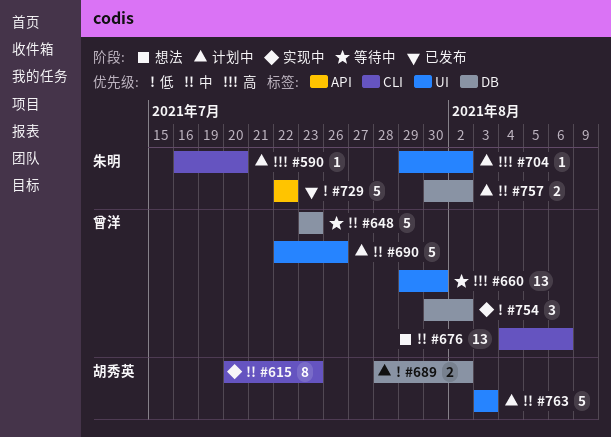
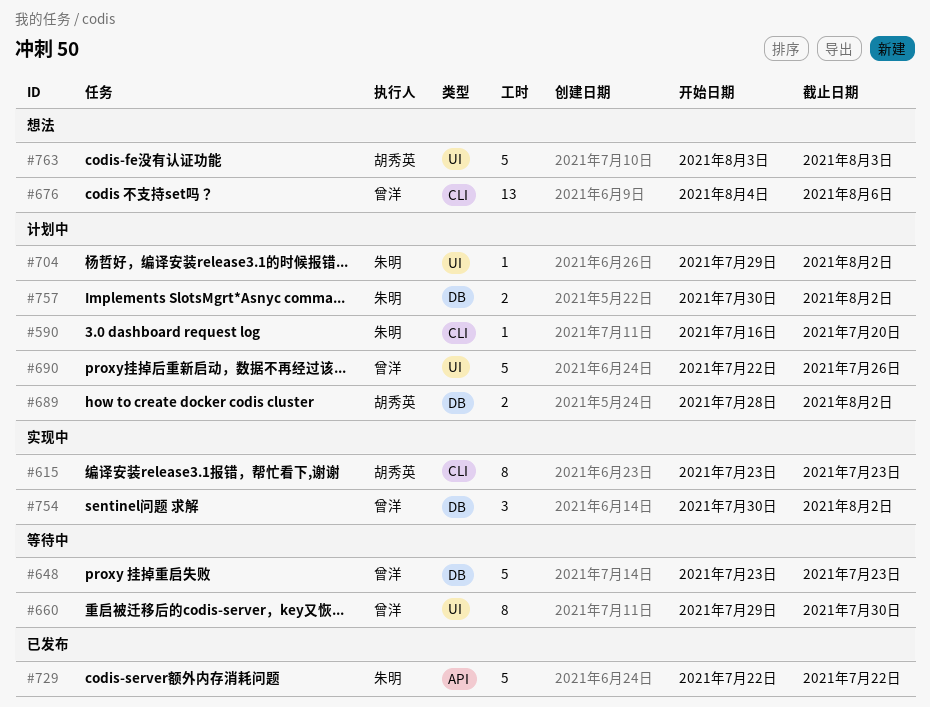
#615, start: Jul 20 -> Jul 23
#660, estimate: 13 -> 8
#763, status: 计划中 -> 想法

